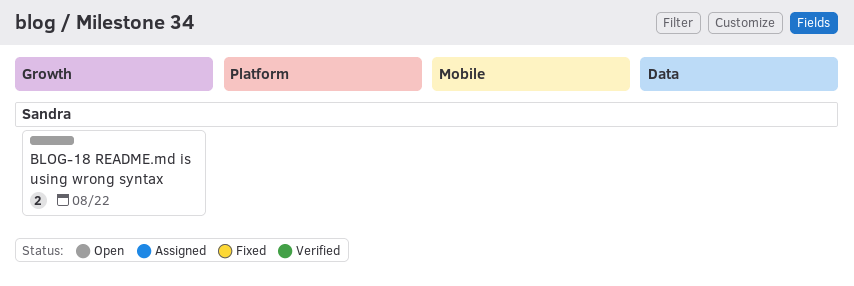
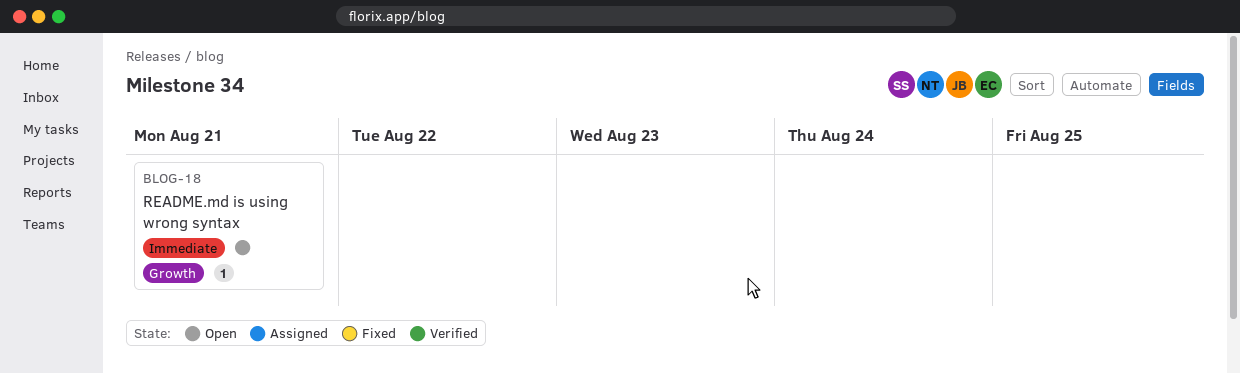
BLOG-18, estimate: 2 -> 1
BLOG-18, due: Aug 22 -> Aug 21

